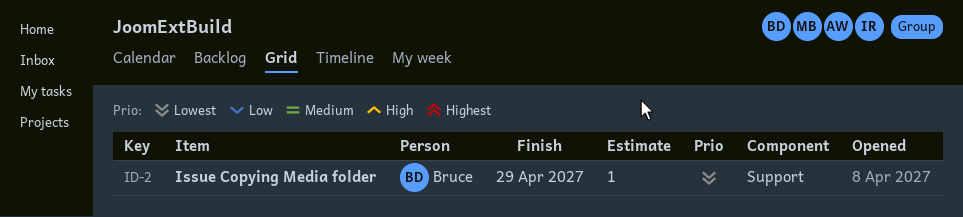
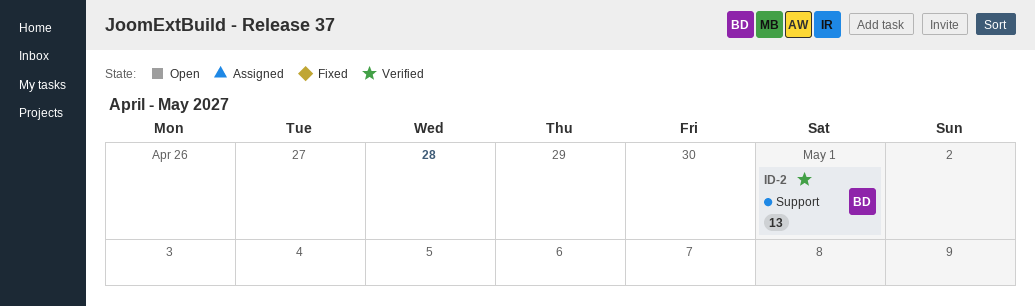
ID-2, estimate: 1 -> 13
ID-2, due: Apr 29 -> May 1

